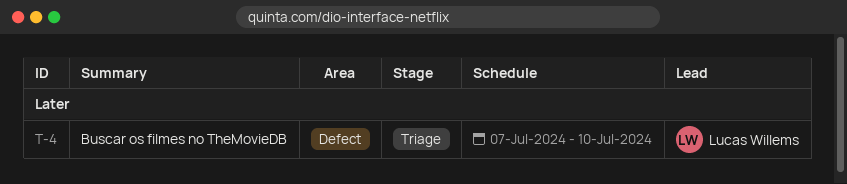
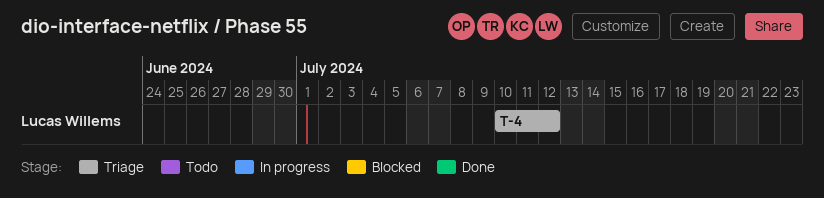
T-4, start: Jul 7 -> Jul 10
T-4, due: Jul 10 -> Jul 12

